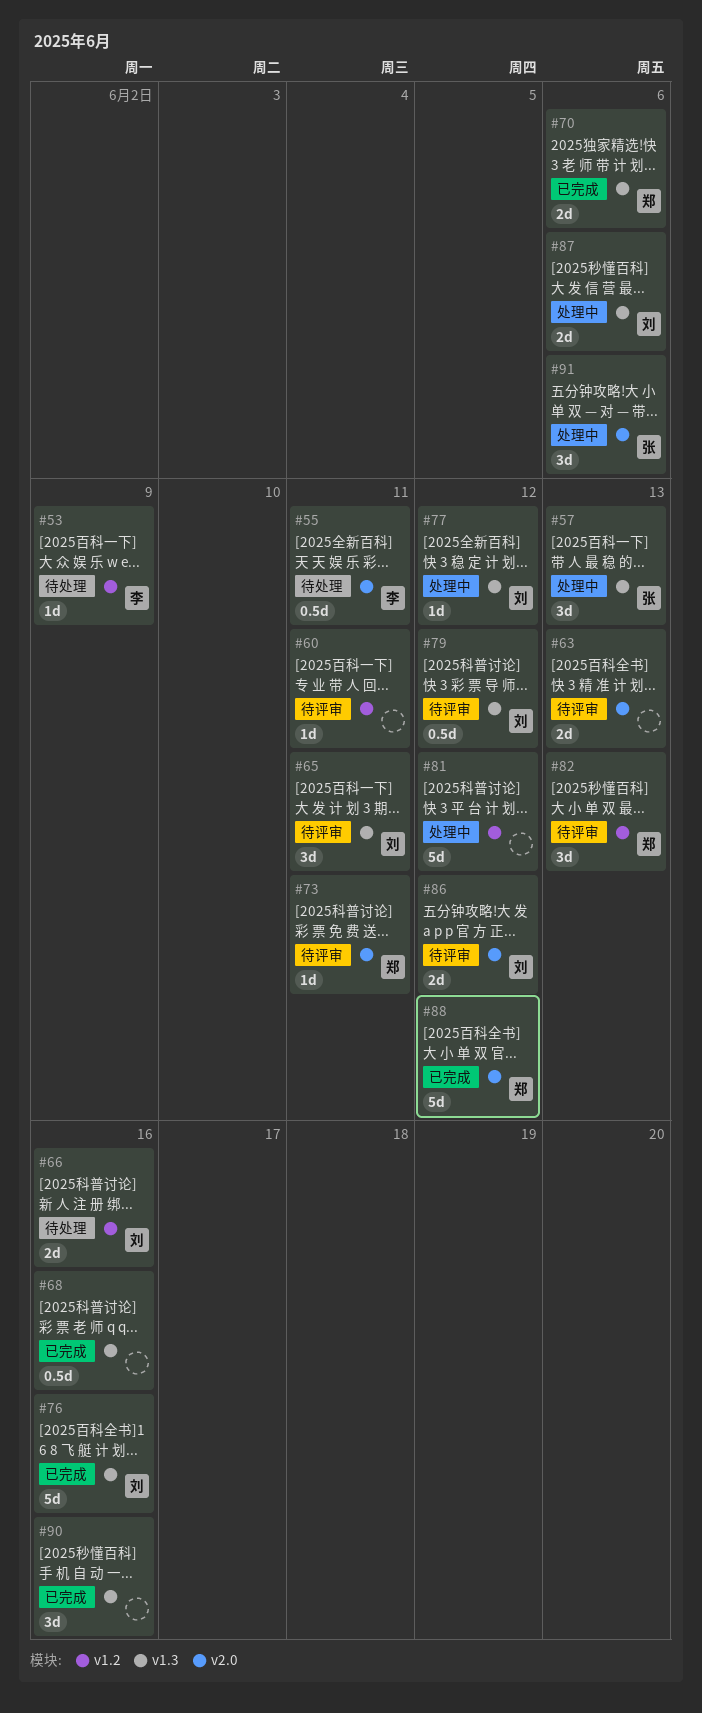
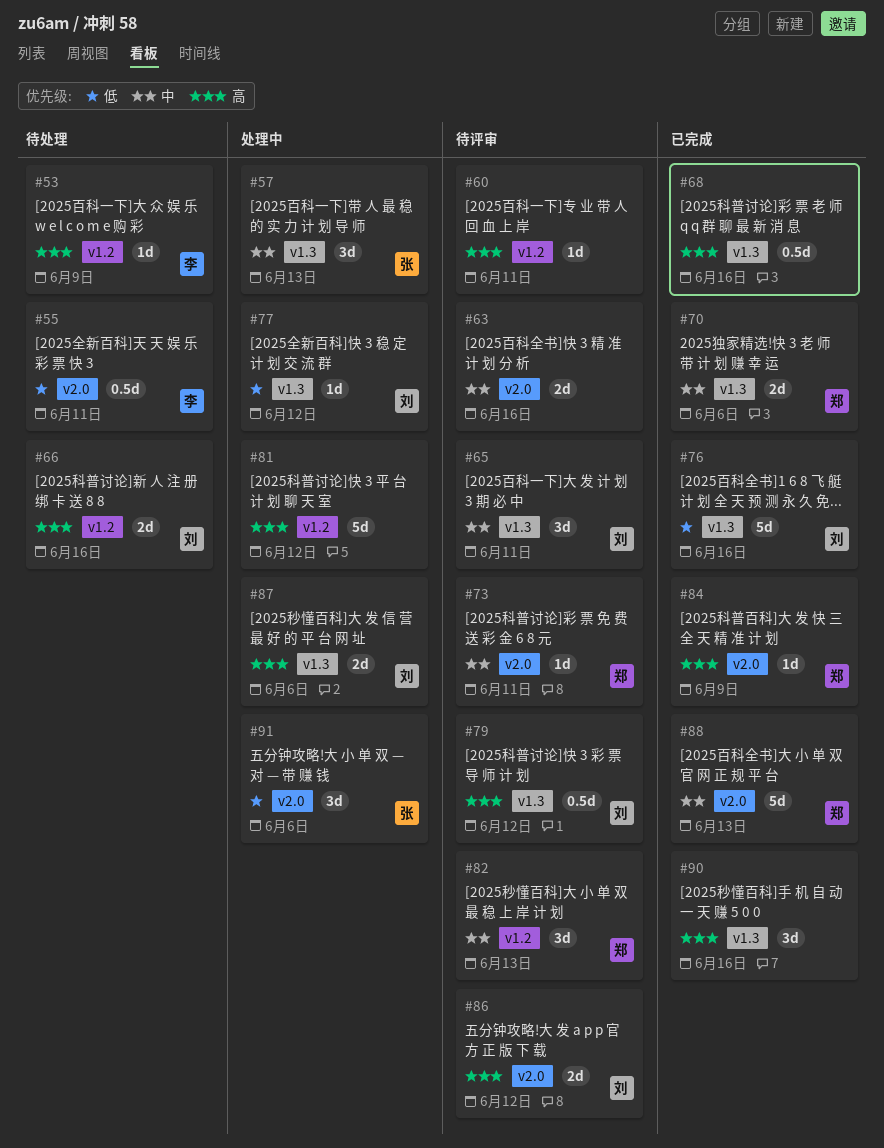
#63, due: Jun 13 -> Jun 16
#84: none -> present
#88, due: Jun 12 -> Jun 13

